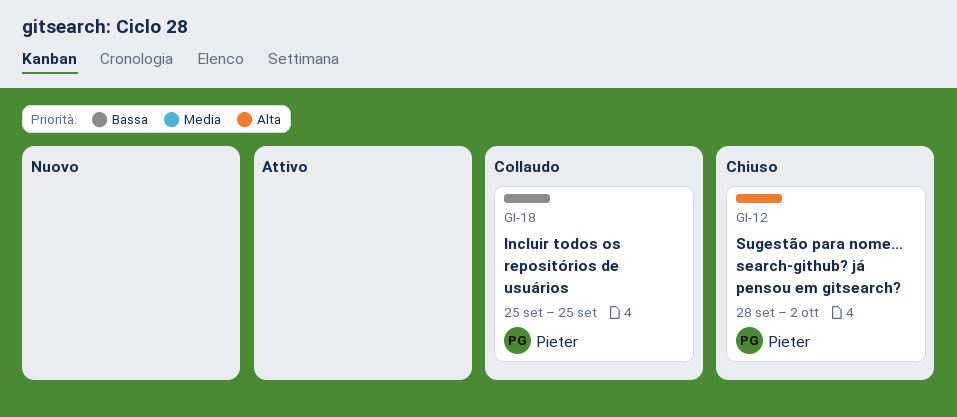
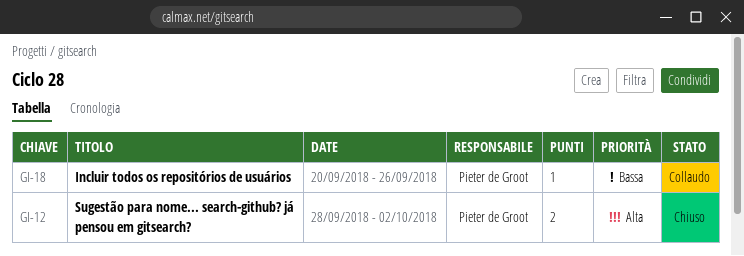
GI-18, start: Sep 25 -> Sep 20
GI-18, due: Sep 25 -> Sep 26

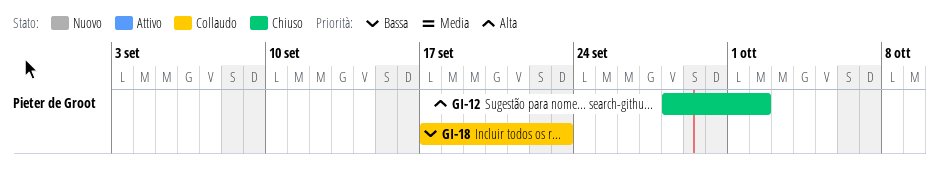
GI-18, start: Sep 20 -> Sep 17
GI-18, due: Sep 26 -> Sep 23

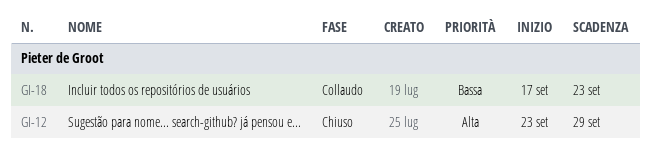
GI-12, start: Sep 28 -> Sep 23
GI-12, due: Oct 2 -> Sep 29

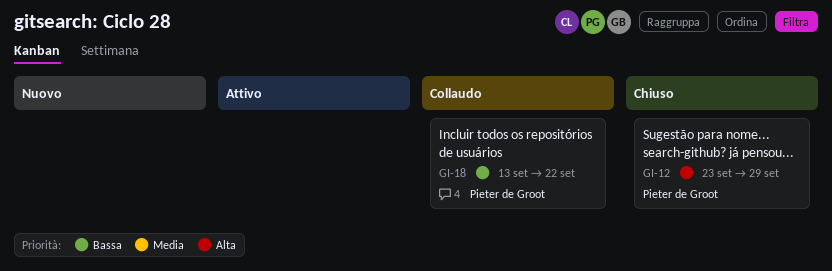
GI-18, start: Sep 17 -> Sep 13
GI-18, due: Sep 23 -> Sep 22

